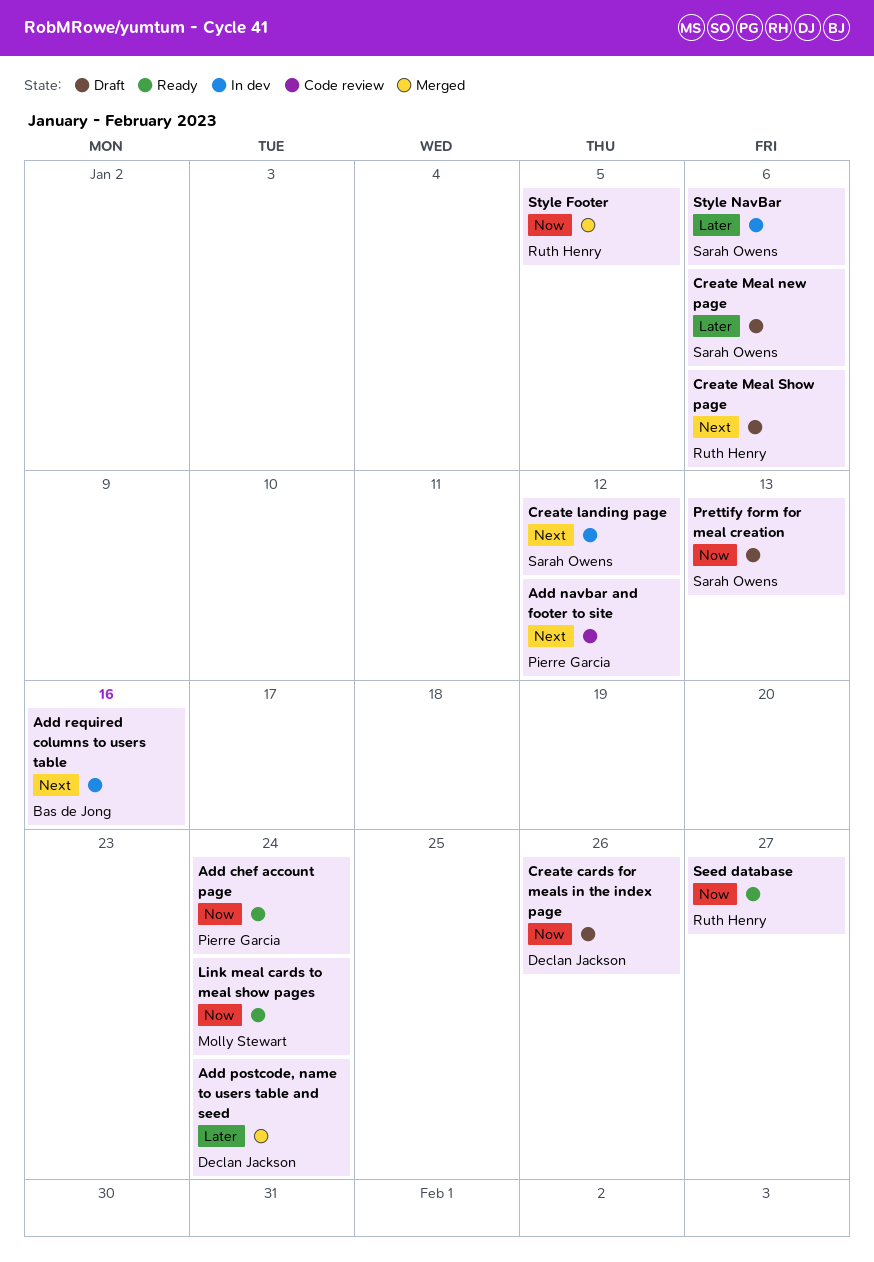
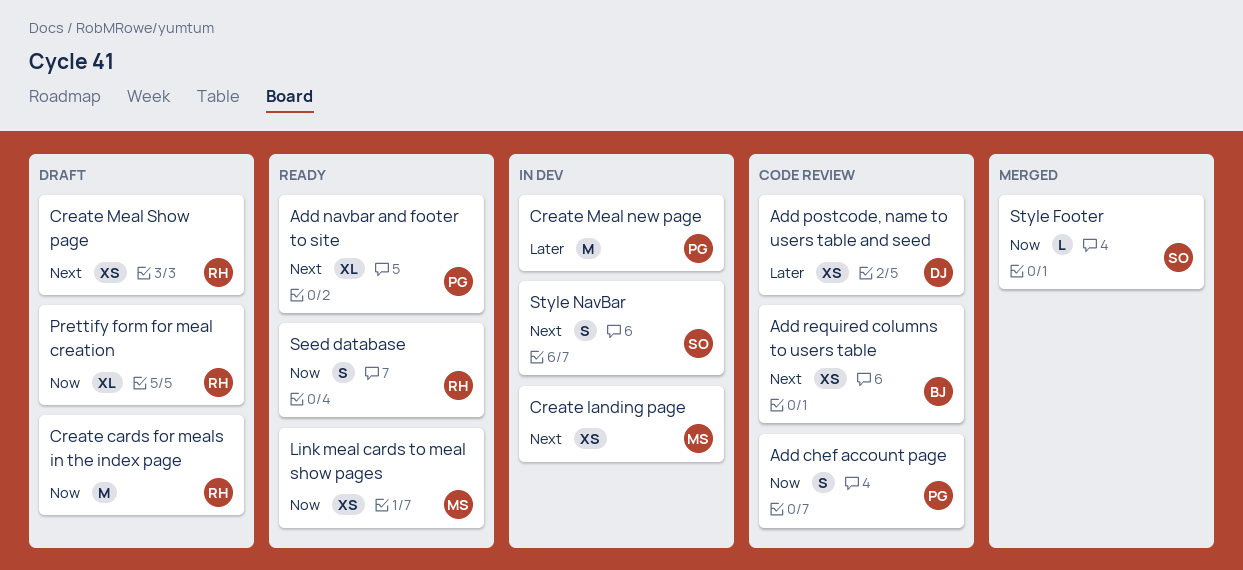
Add chef account page, status: Ready -> Code review
Add navbar and footer to site, status: Code review -> Ready
Add postcode, name to users table and seed, status: Merged -> Code review
Add required columns to users table, status: In dev -> Code review
Create cards for meals in the index page, owner: Declan Jackson -> Ruth Henry
Create landing page, owner: Sarah Owens -> Molly Stewart
Create Meal new page, status: Draft -> In dev
Create Meal new page, owner: Sarah Owens -> Pierre Garcia
Prettify form for meal creation, owner: Sarah Owens -> Ruth Henry
Style Footer, owner: Ruth Henry -> Sarah Owens
Style NavBar, priority: Later -> Next

